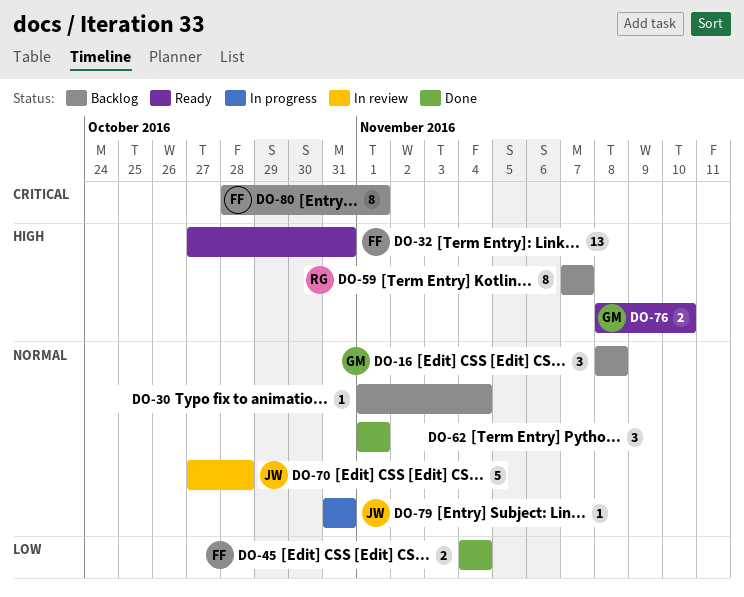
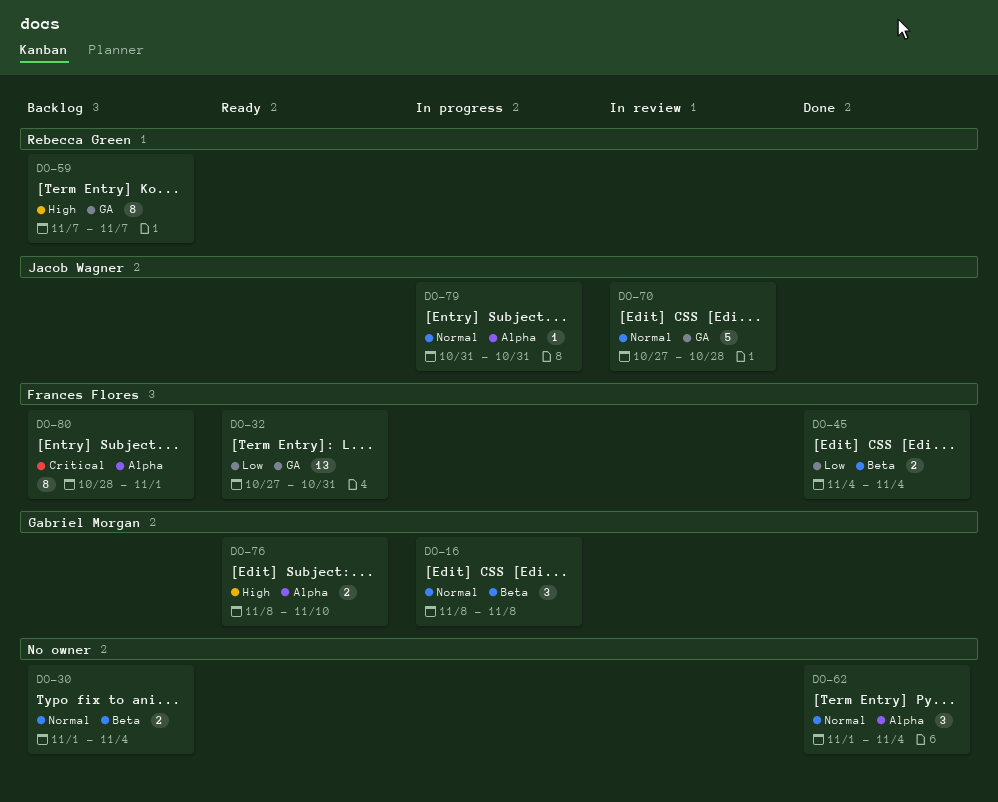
DO-16, status: Backlog -> In progress
DO-30, estimate: 1 -> 2
DO-32, priority: High -> Low
DO-62, due: Nov 1 -> Nov 4

